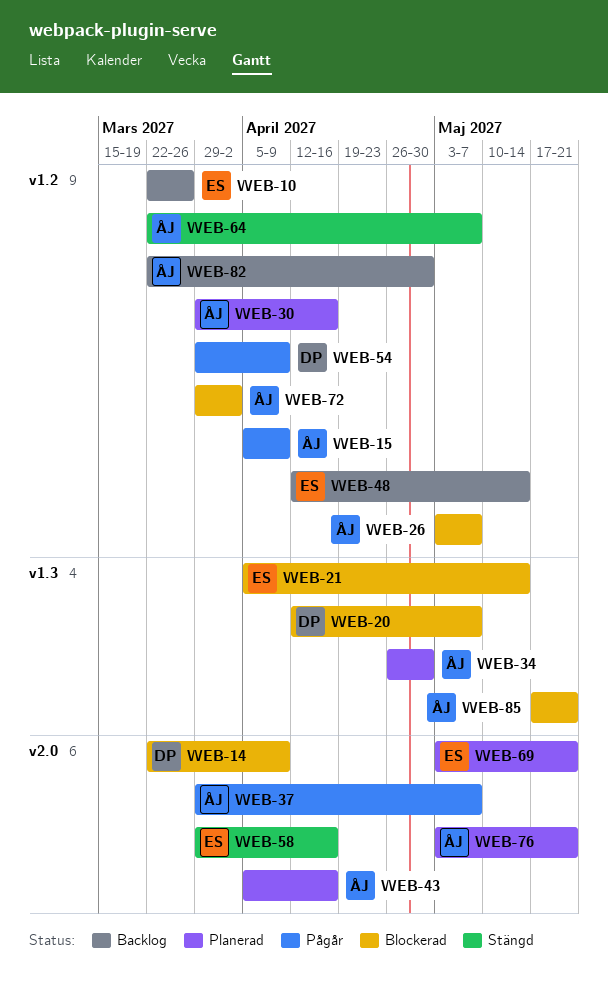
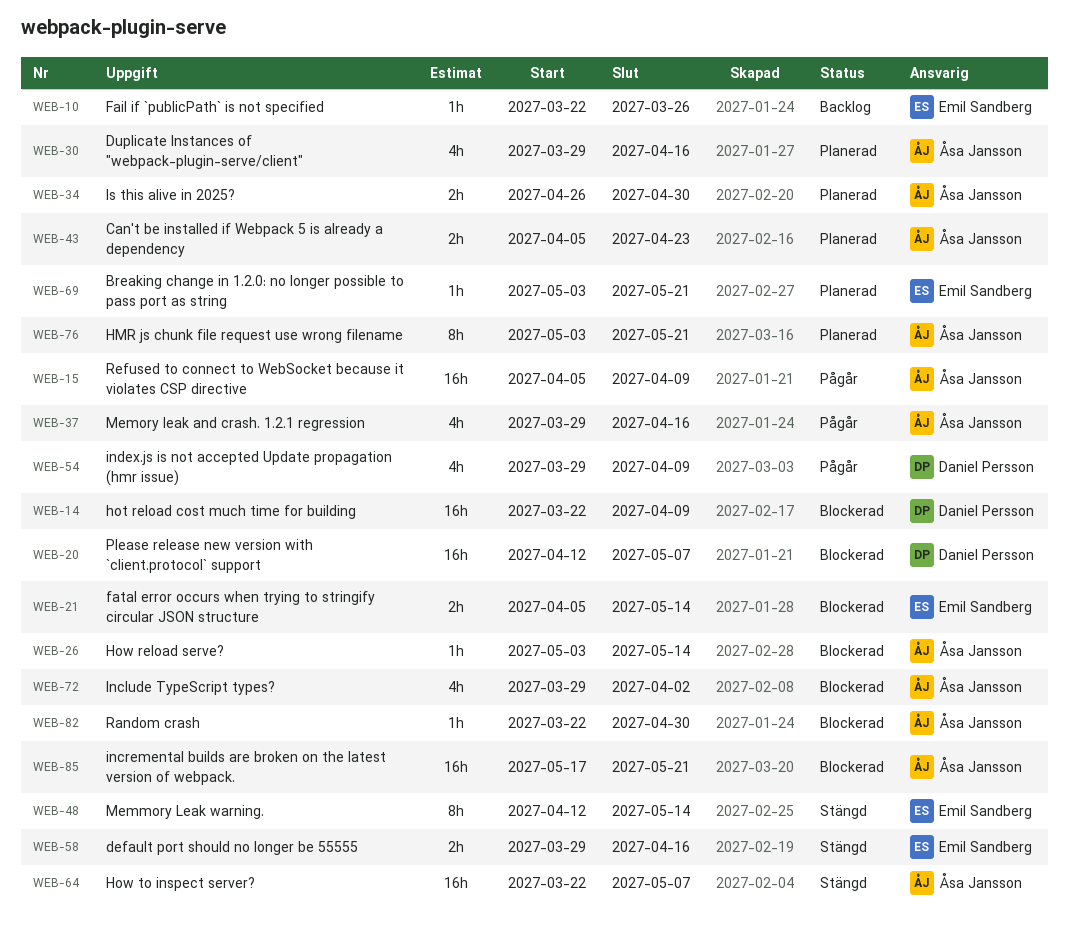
WEB-26, due: May 7 -> May 14
WEB-37, due: May 7 -> Apr 16
WEB-43, due: Apr 16 -> Apr 23
WEB-48, status: Backlog -> Stängd
WEB-82, status: Backlog -> Blockerad

